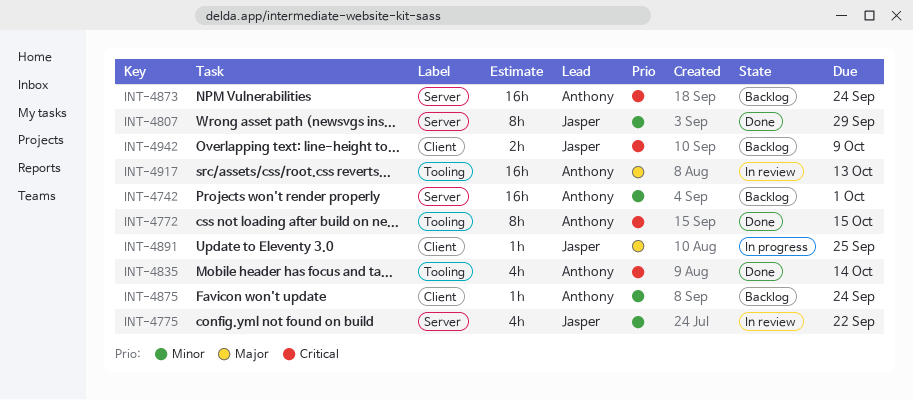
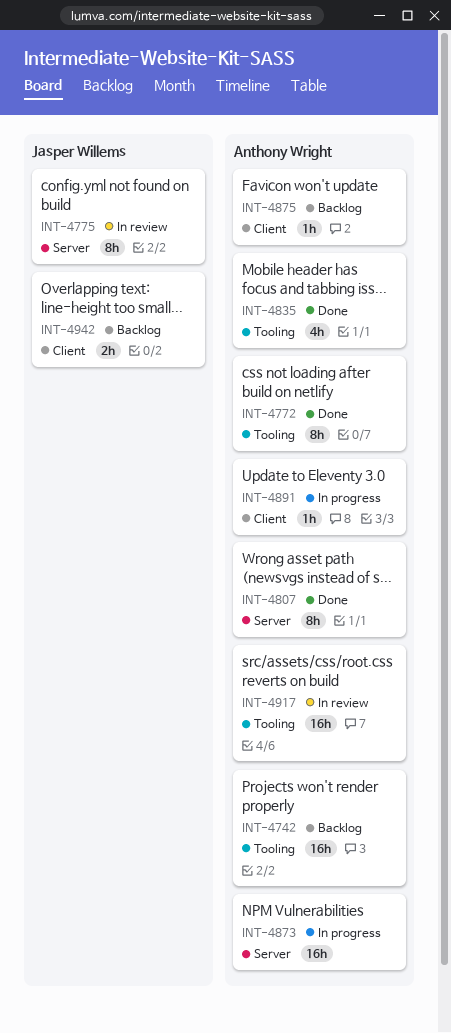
INT-4742, label: Server -> Tooling
INT-4775, estimate: 4h -> 8h
INT-4807, owner: Jasper Willems -> Anthony Wright
INT-4873, status: Backlog -> In progress
INT-4891, owner: Jasper Willems -> Anthony Wright

